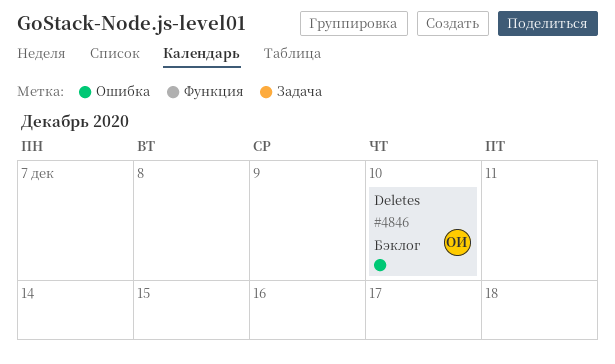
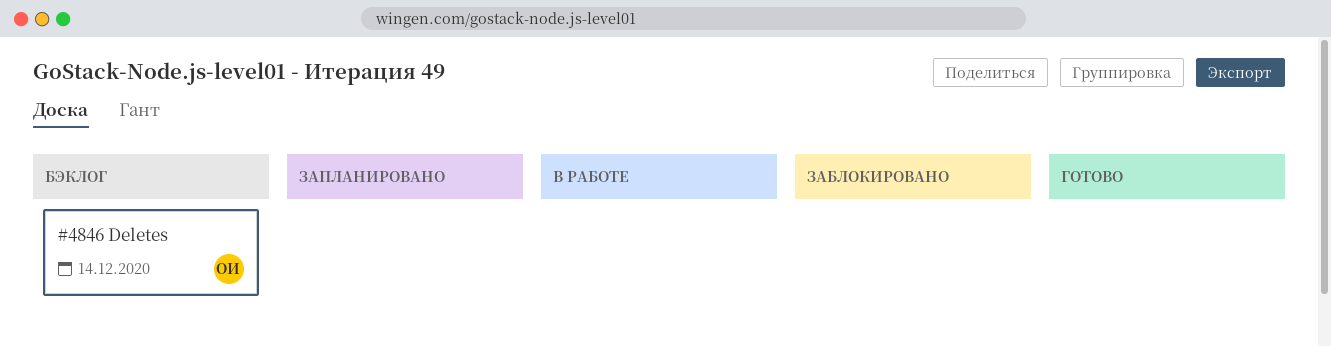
#4846, due: Dec 10 -> Dec 14

